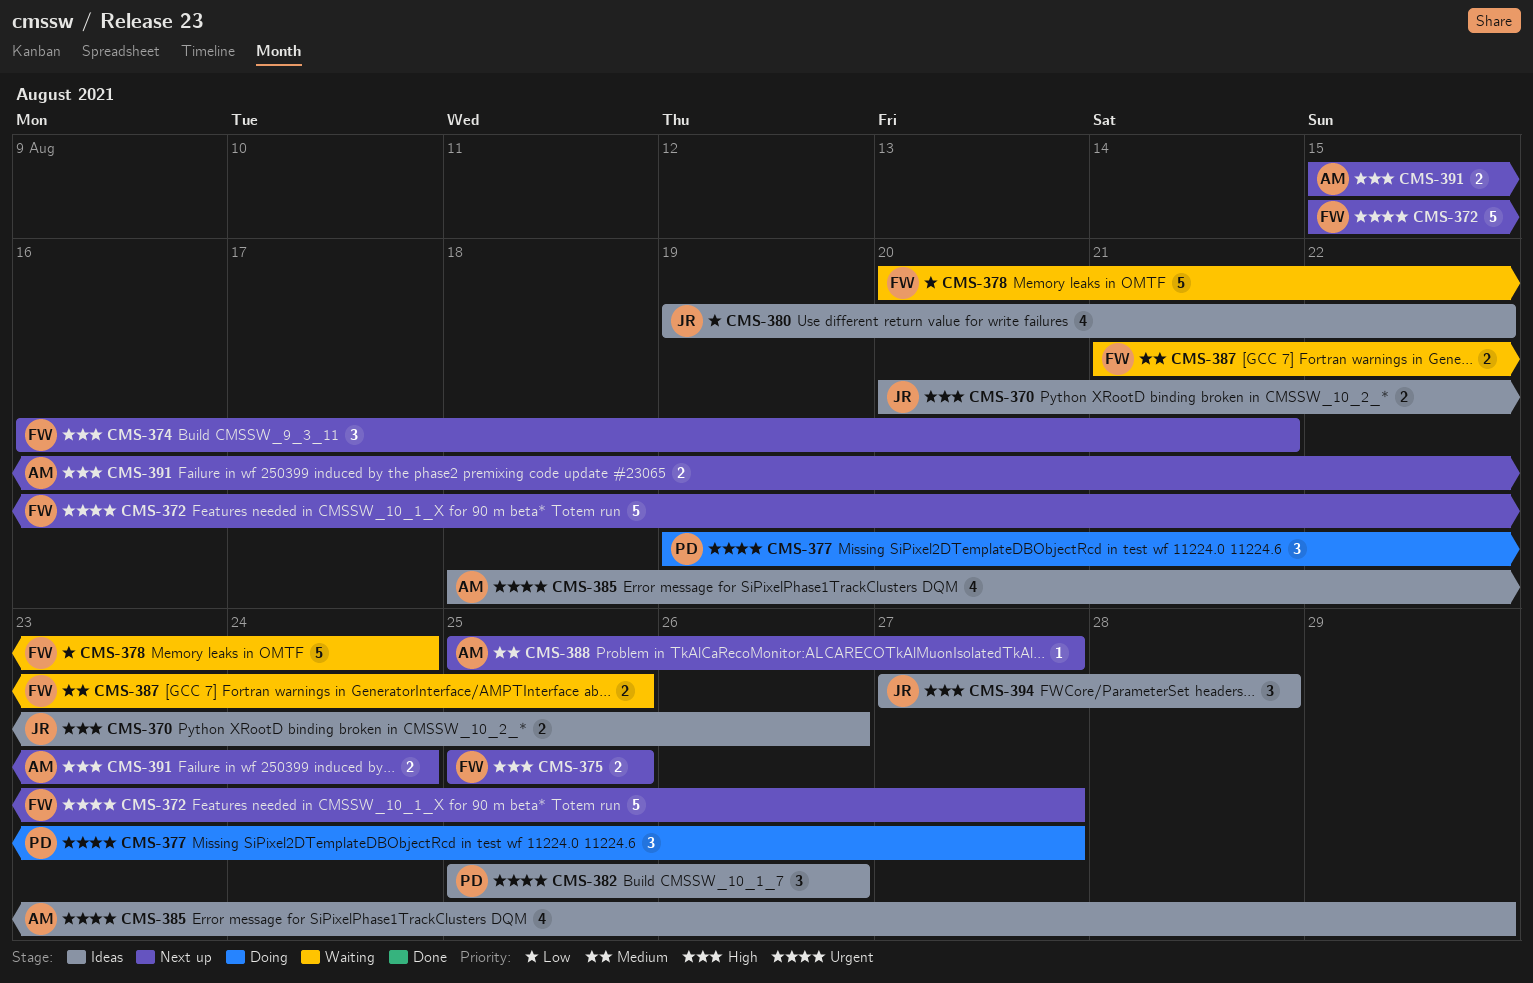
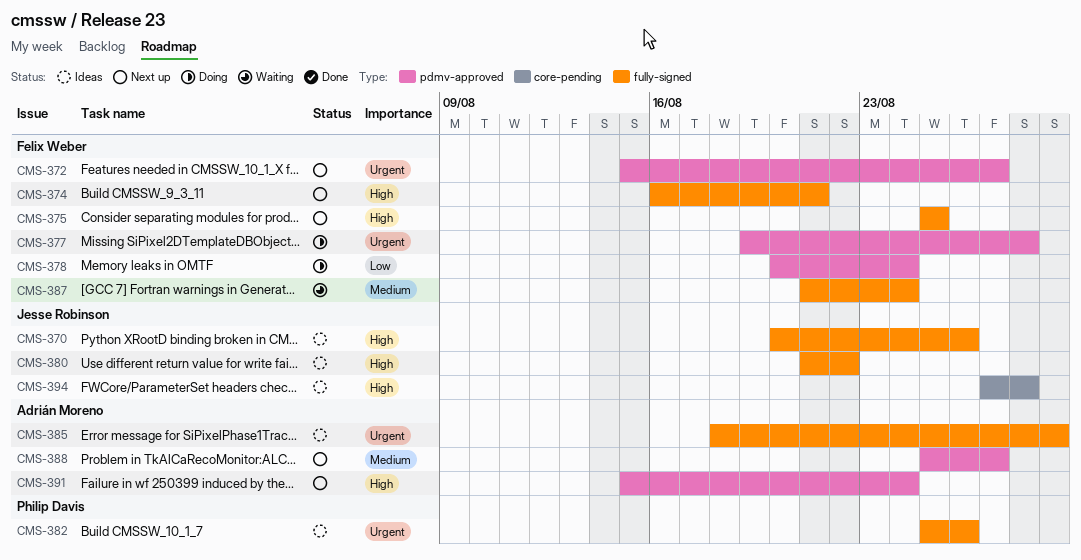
CMS-377, owner: Philip Davis -> Felix Weber
CMS-377, due: Aug 27 -> Aug 28
CMS-378, status: Waiting -> Doing
CMS-380, priority: Low -> High
CMS-380, start: Aug 19 -> Aug 21
CMS-387, due: Aug 25 -> Aug 24

